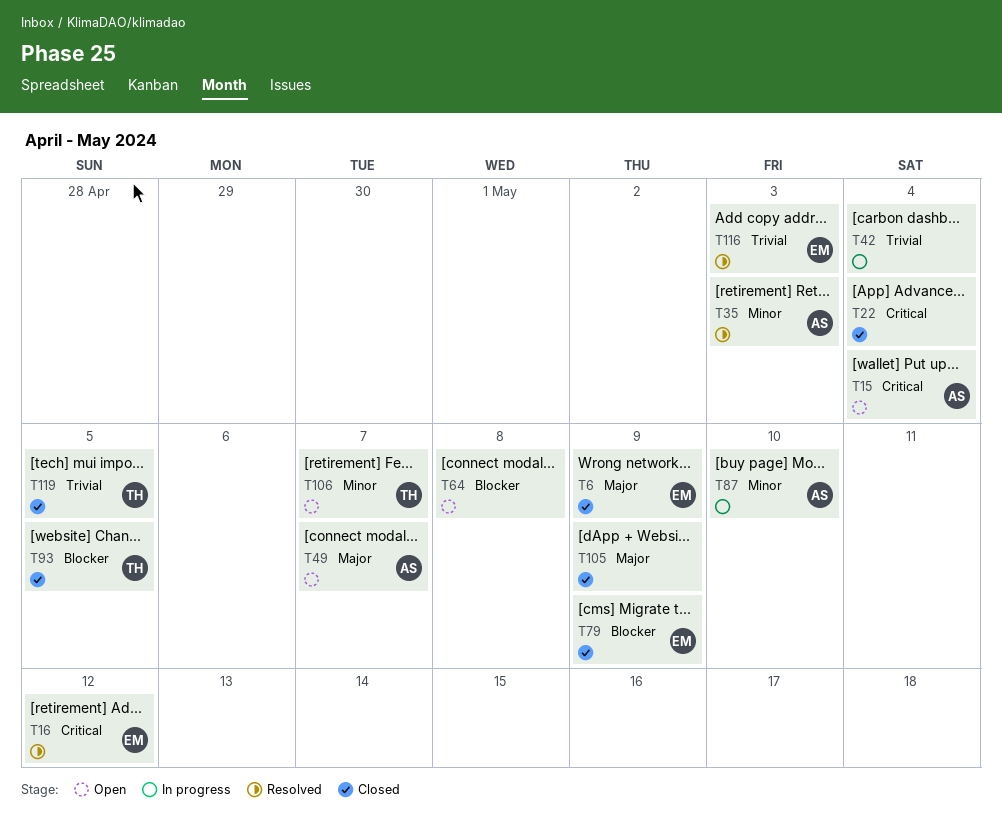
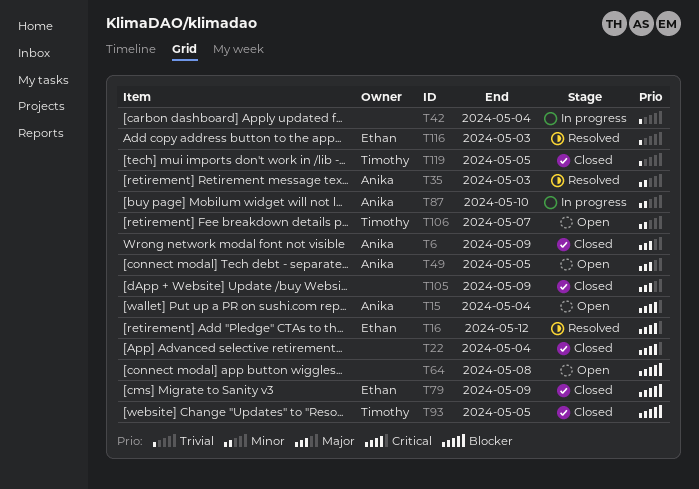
T6, owner: Ethan -> Anika
T49, due: May 7 -> May 5

